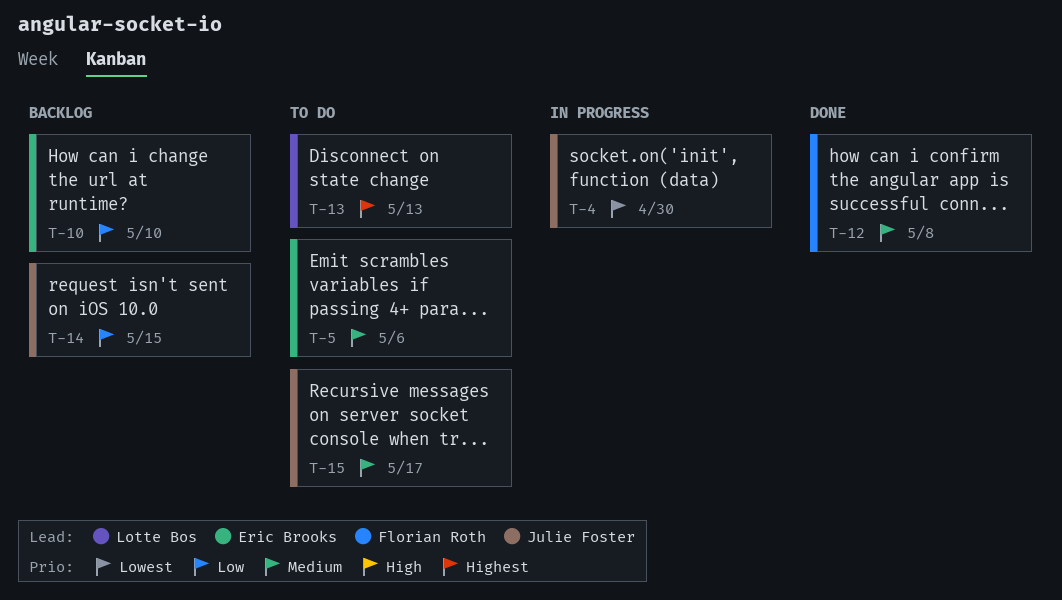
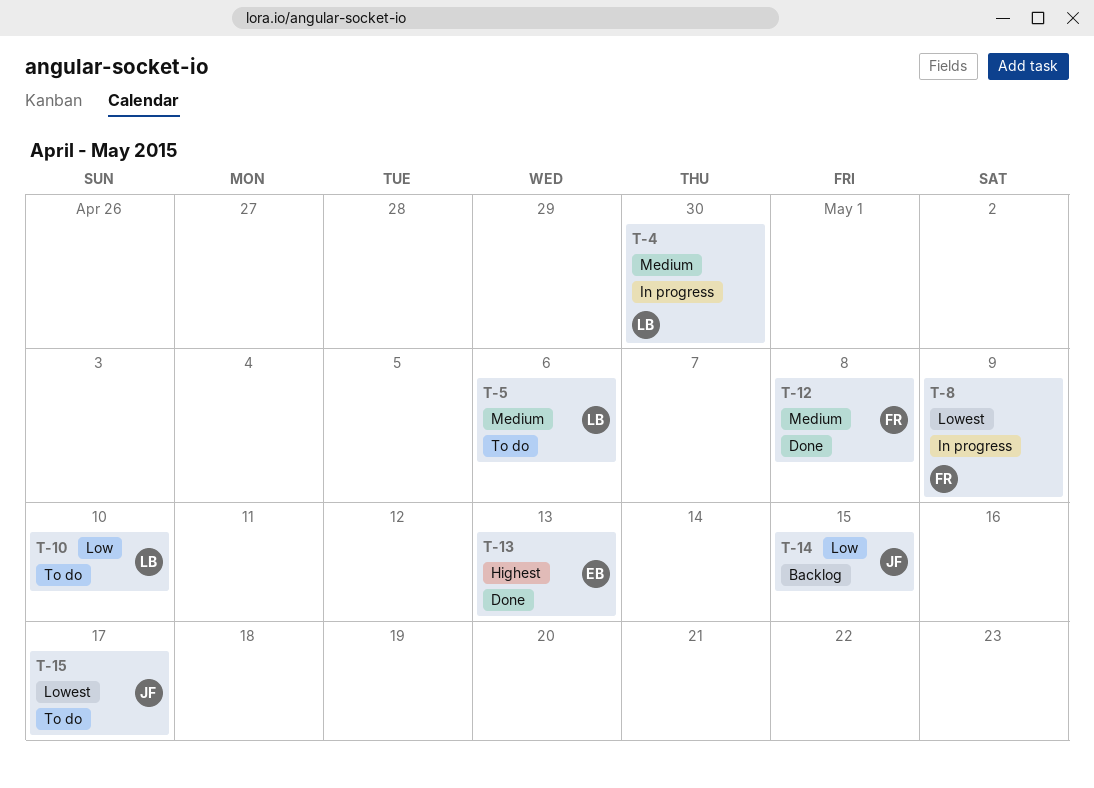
T-4, owner: Julie Foster -> Lotte Bos
T-4, priority: Lowest -> Medium
T-5, owner: Eric Brooks -> Lotte Bos
T-8: none -> present
T-10, status: Backlog -> To do
T-10, owner: Eric Brooks -> Lotte Bos
T-13, status: To do -> Done
T-13, owner: Lotte Bos -> Eric Brooks
T-15, priority: Medium -> Lowest

